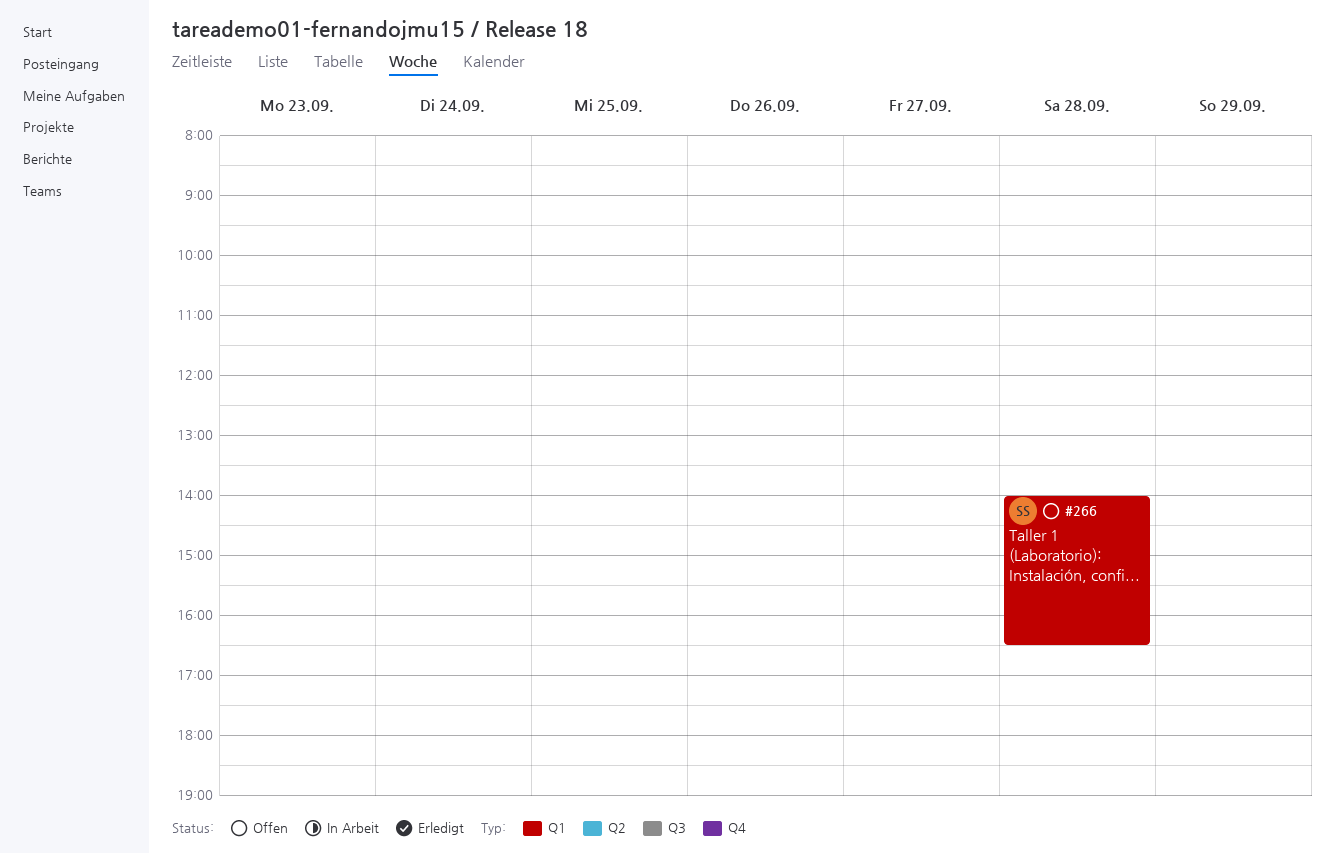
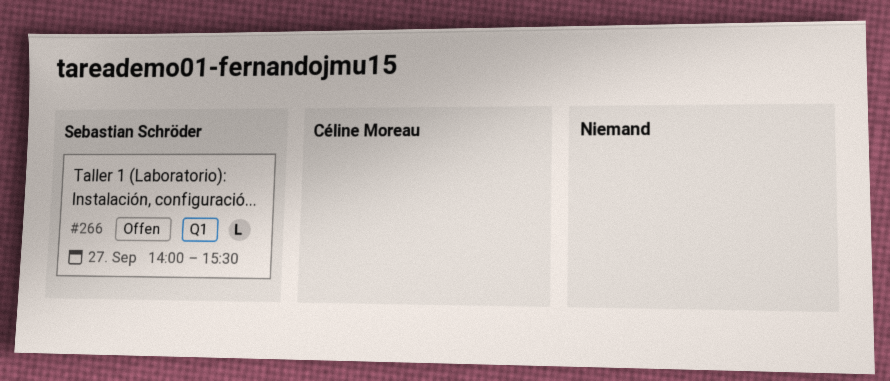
#266, day: Sep 28 -> Sep 27
#266, ends: 16:30 -> 15:30

